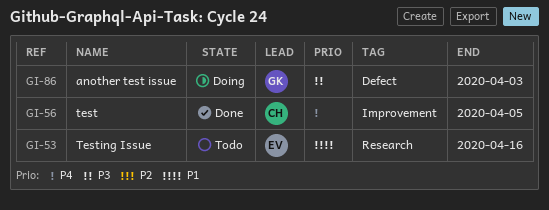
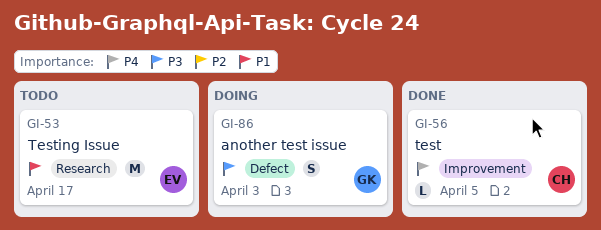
GI-53, due: Apr 16 -> Apr 17

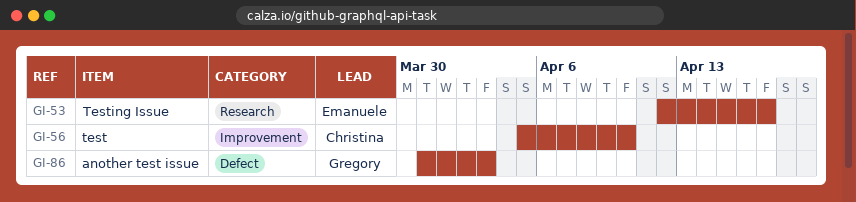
GI-56, due: Apr 5 -> Apr 10

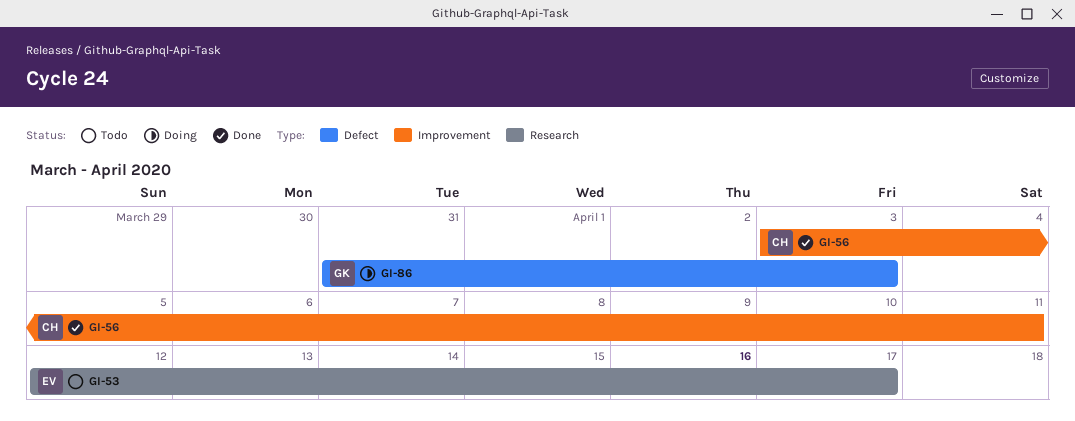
GI-56, start: Apr 5 -> Apr 3
GI-56, due: Apr 10 -> Apr 11

